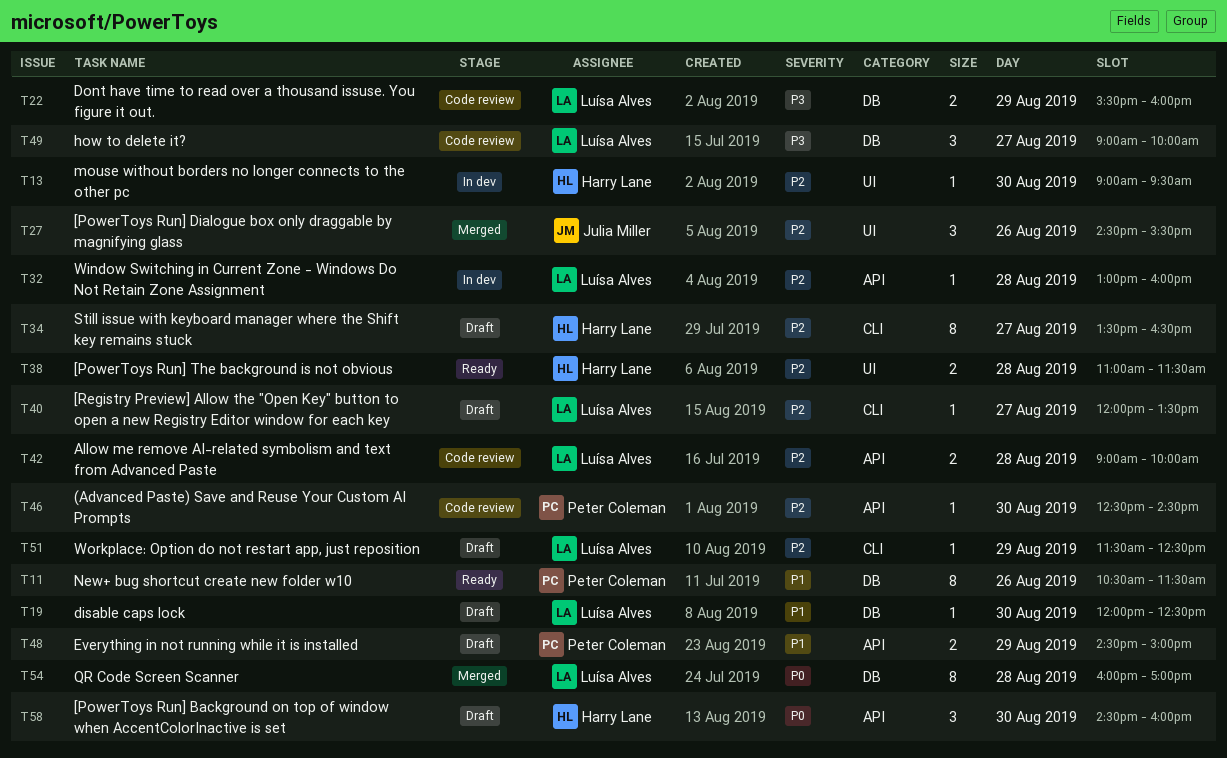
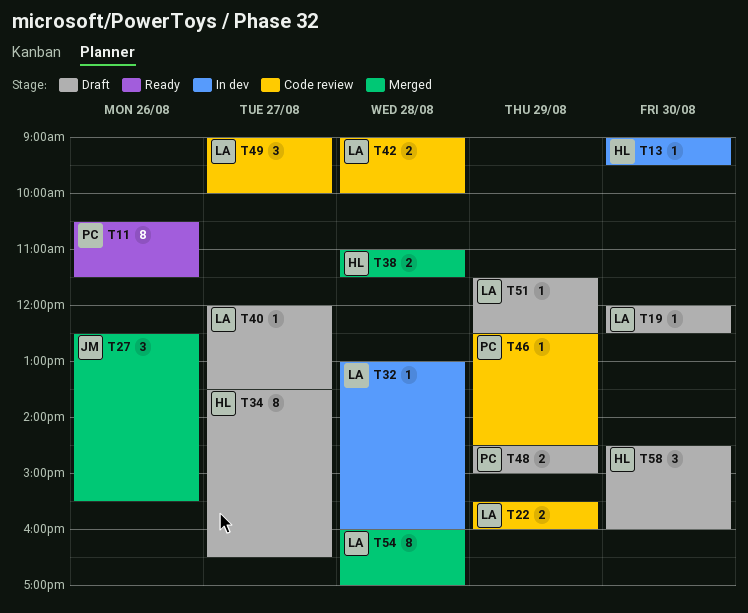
T27, begins: 14:30 -> 12:30
T38, status: Ready -> Merged
T46, day: Aug 30 -> Aug 29

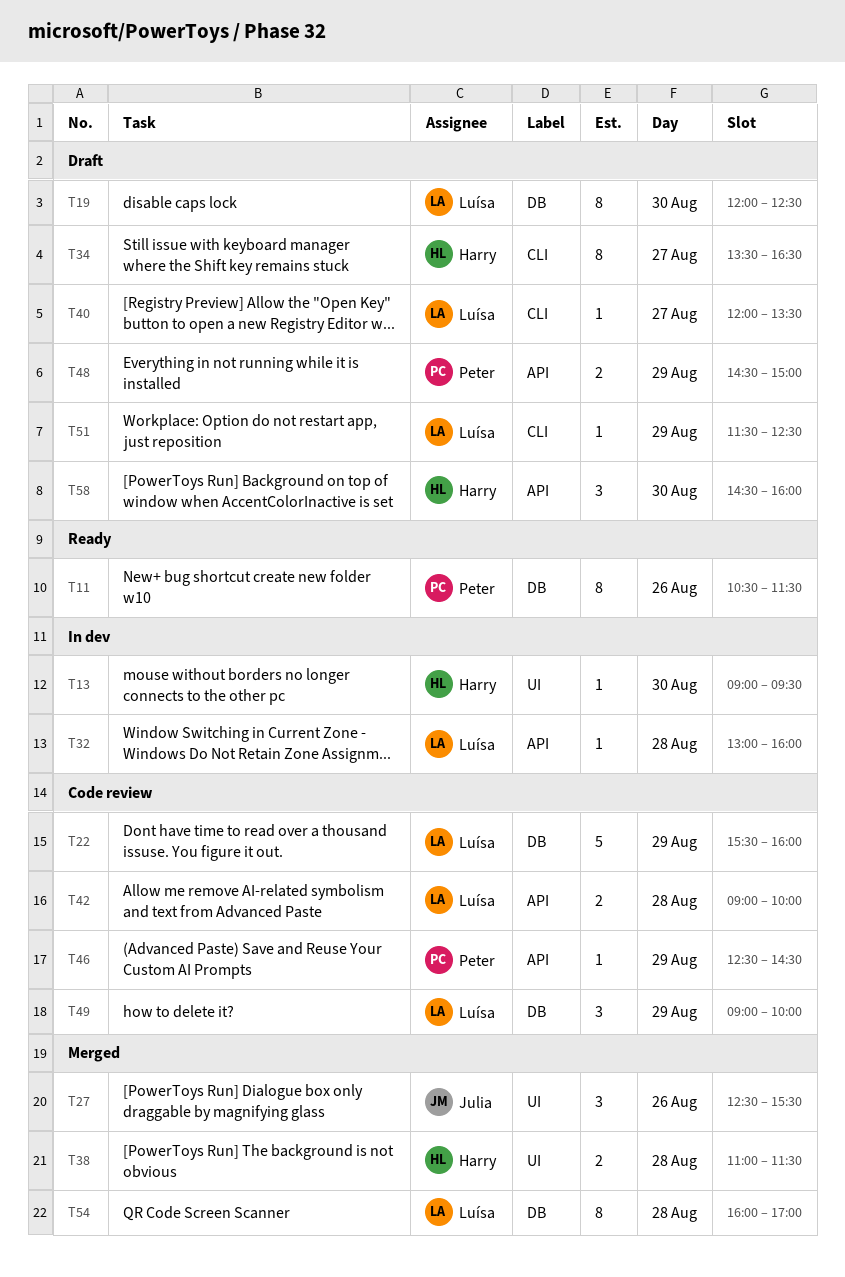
T19, estimate: 1 -> 8
T22, estimate: 2 -> 5
T49, day: Aug 27 -> Aug 29

